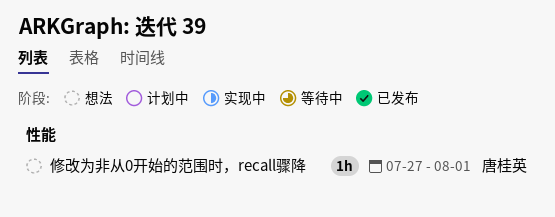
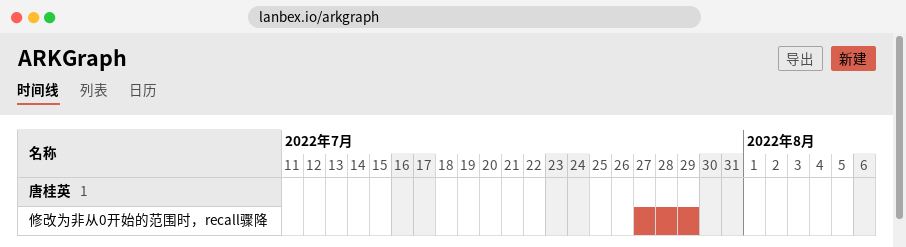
修改为非从0开始的范围时，recall骤降, due: Aug 1 -> Jul 29

